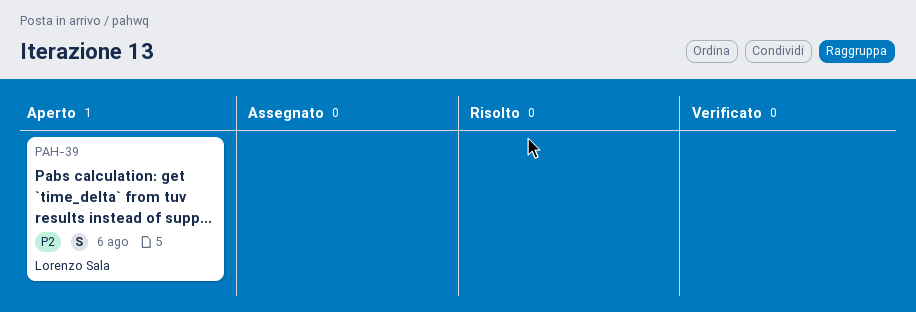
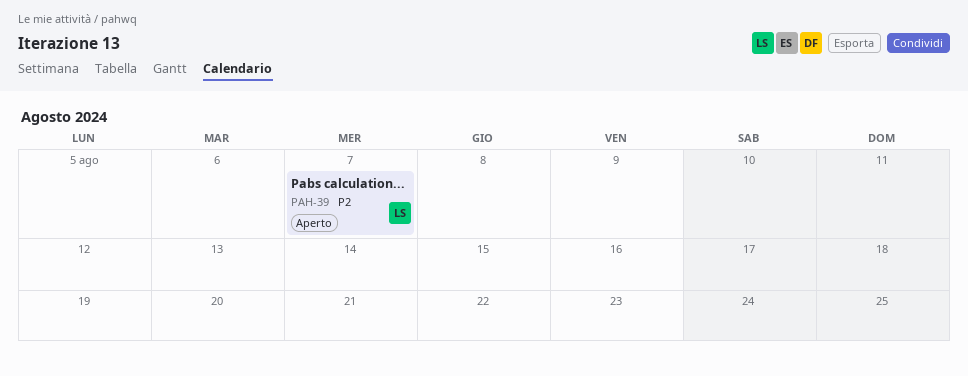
PAH-39, due: Aug 6 -> Aug 7

